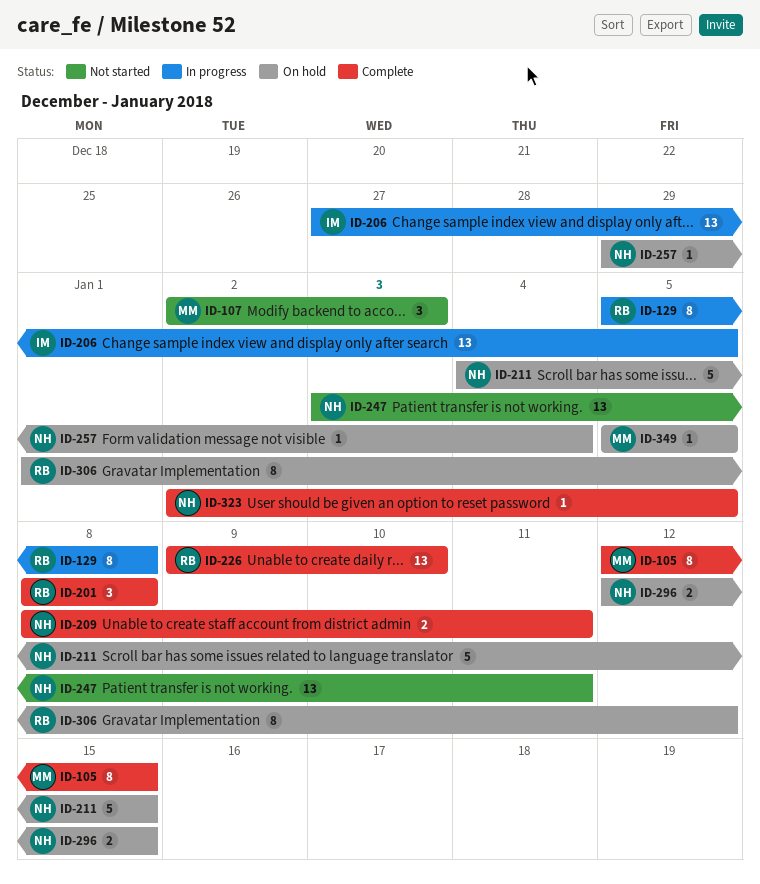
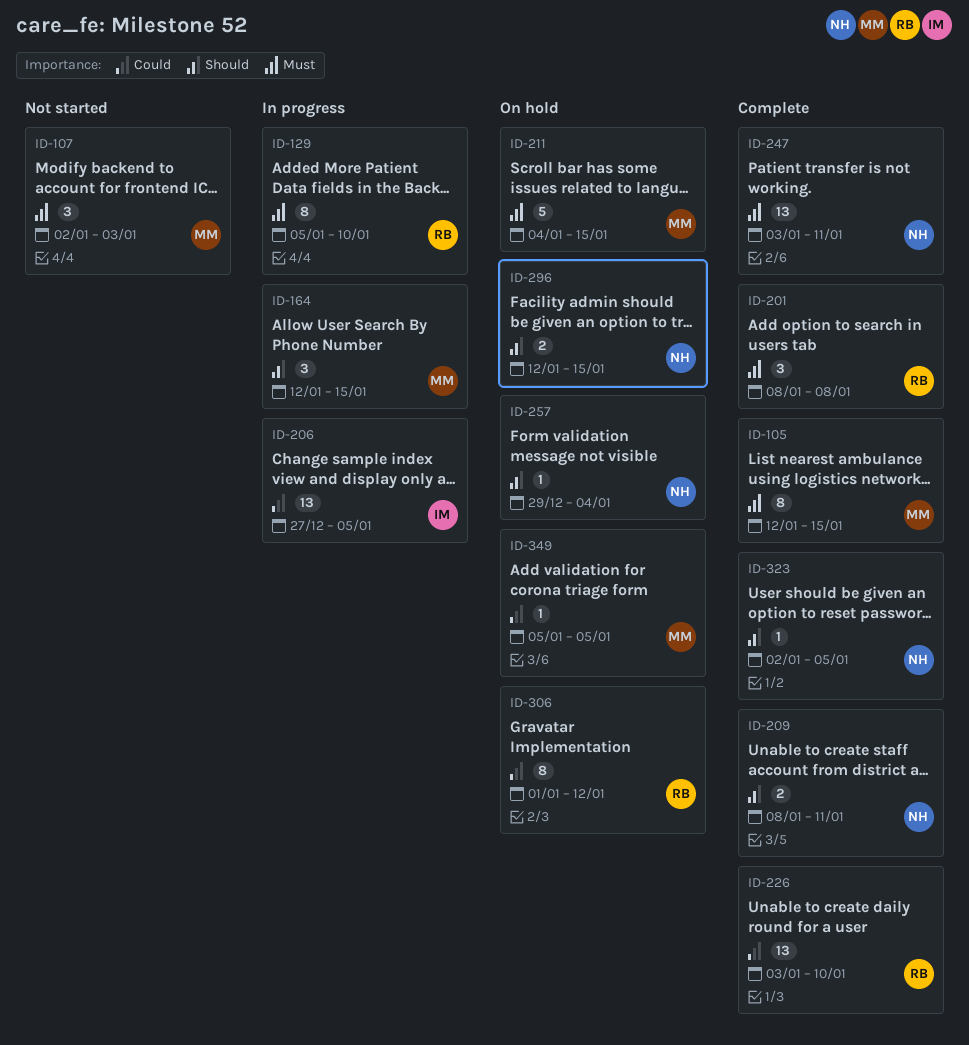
ID-129, due: Jan 8 -> Jan 10
ID-164: none -> present
ID-211, owner: NH -> MM
ID-226, start: Jan 9 -> Jan 3
ID-247, status: Not started -> Complete

